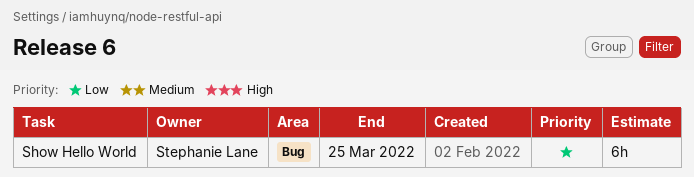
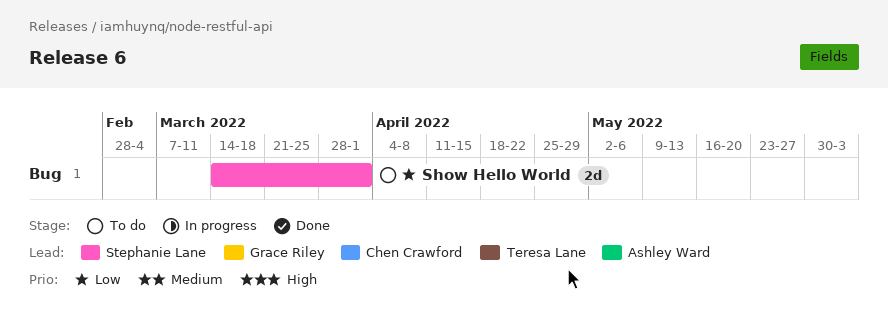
Show Hello World, estimate: 6h -> 2d
Show Hello World, due: Mar 25 -> Apr 1

